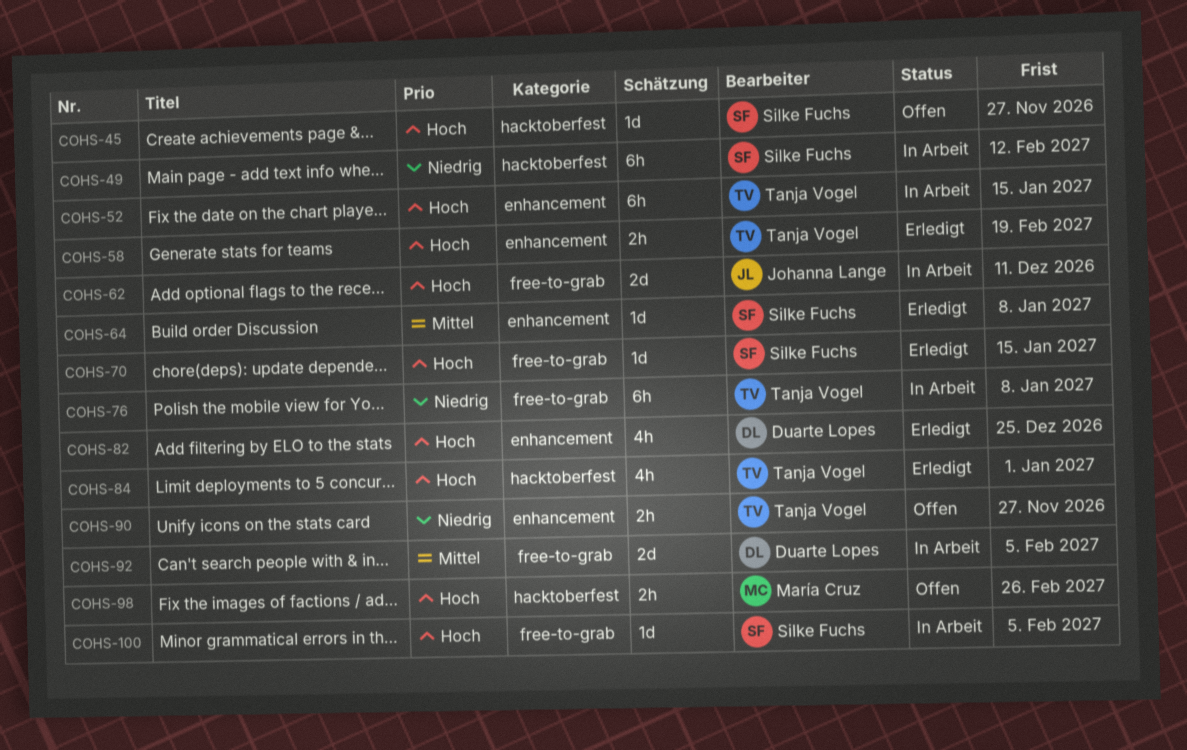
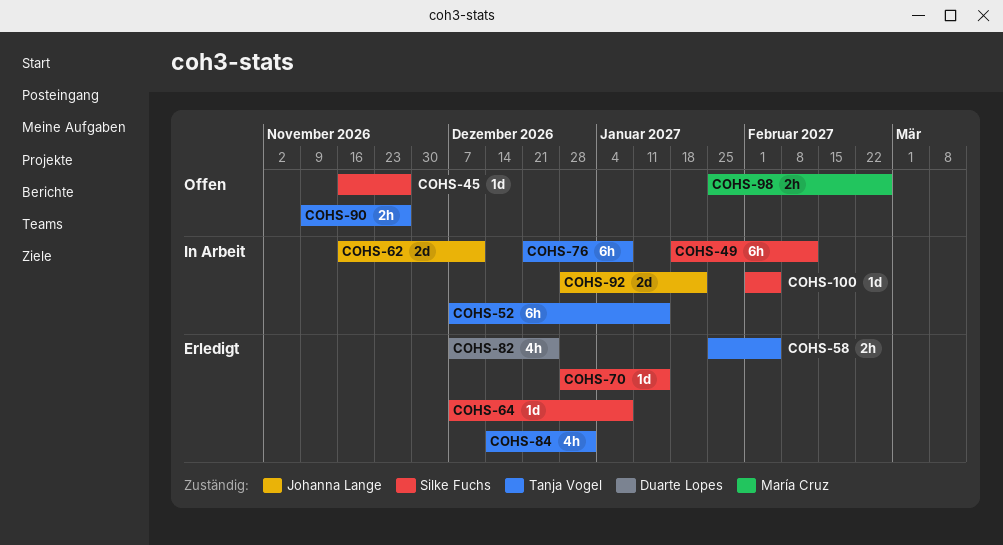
COHS-58, due: Feb 19 -> Feb 5
COHS-92, owner: Duarte Lopes -> Johanna Lange
COHS-92, due: Feb 5 -> Jan 22

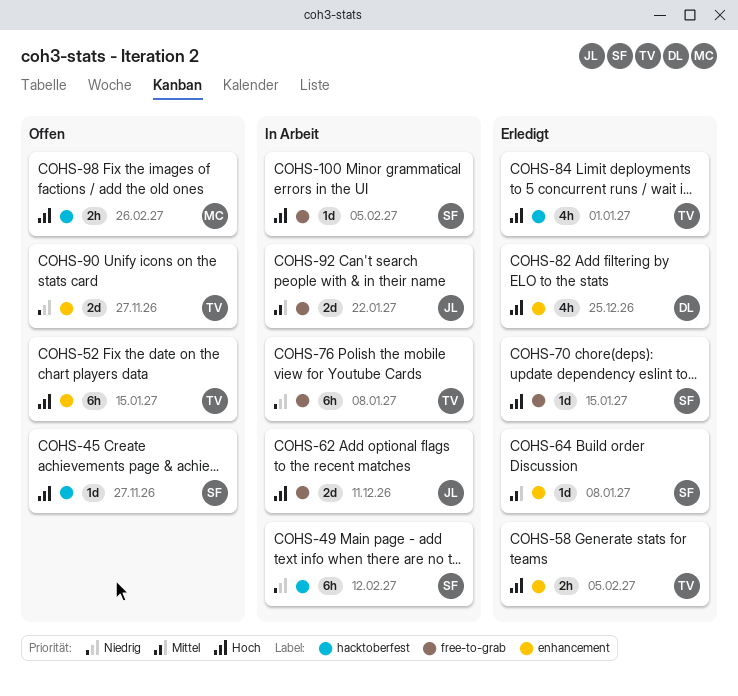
COHS-52, status: In Arbeit -> Offen
COHS-90, estimate: 2h -> 2d

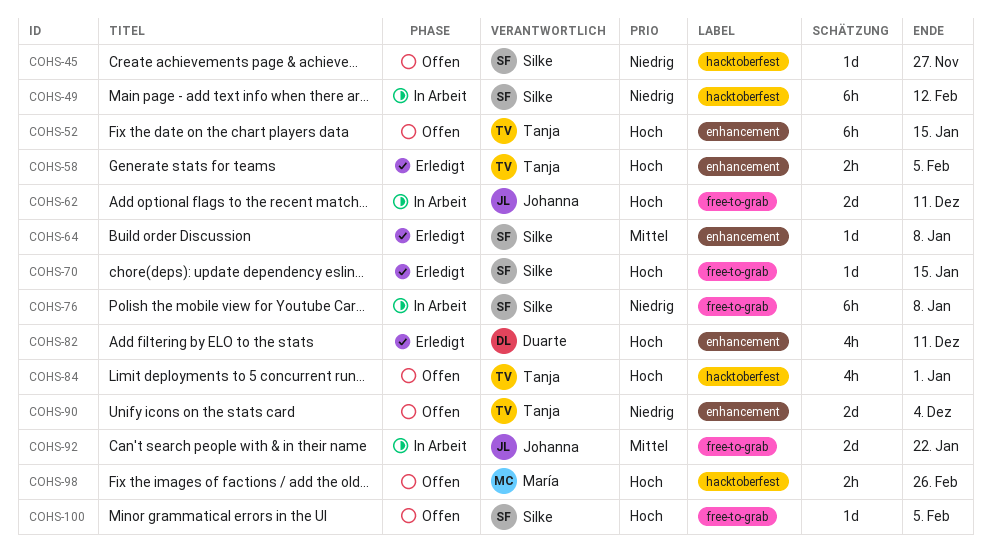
COHS-45, priority: Hoch -> Niedrig
COHS-76, owner: Tanja -> Silke
COHS-82, due: Dec 25 -> Dec 11
COHS-84, status: Erledigt -> Offen
COHS-90, due: Nov 27 -> Dec 4
COHS-100, status: In Arbeit -> Offen

